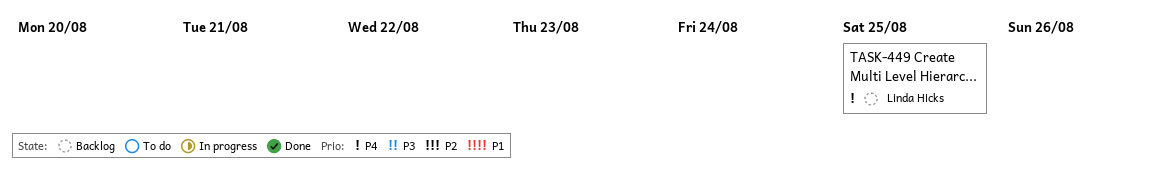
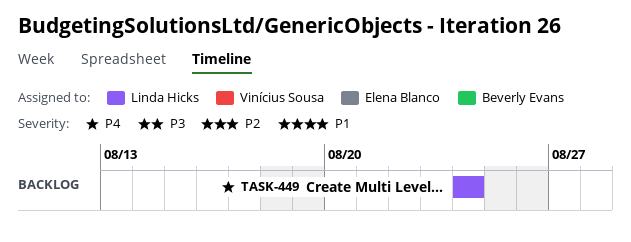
TASK-449, due: Aug 25 -> Aug 24

